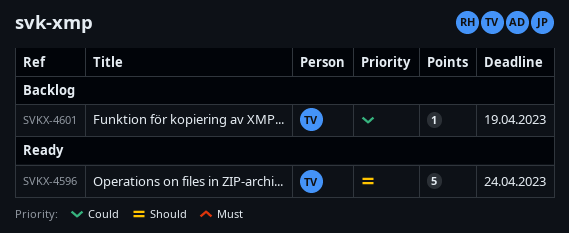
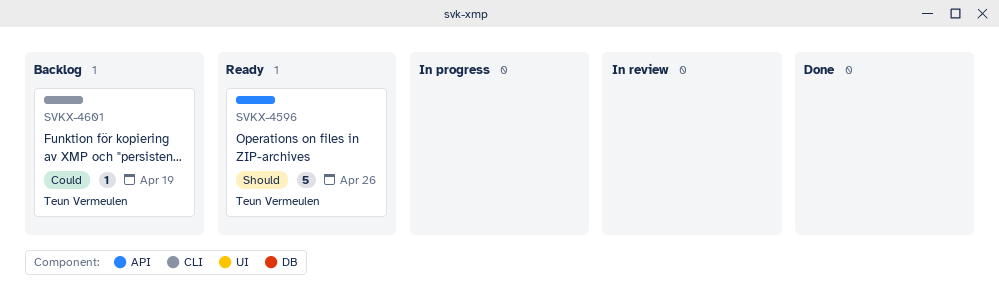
SVKX-4596, due: Apr 24 -> Apr 26

